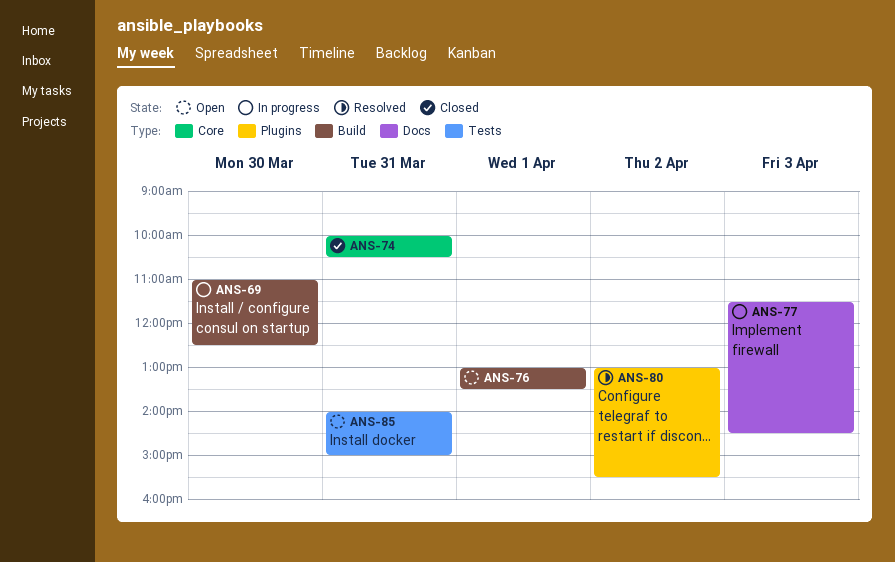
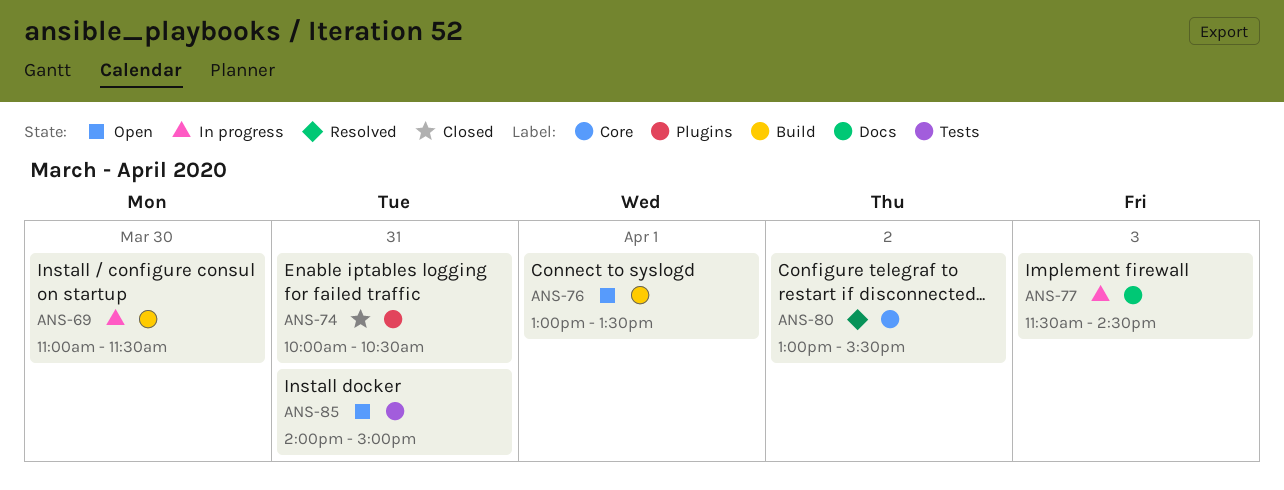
ANS-69, ends: 12:30 -> 11:30
ANS-74, label: Core -> Plugins
ANS-80, label: Plugins -> Core

